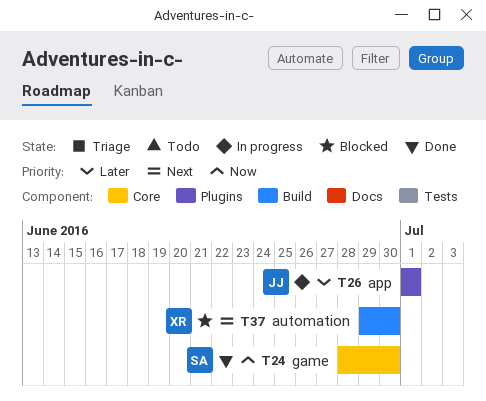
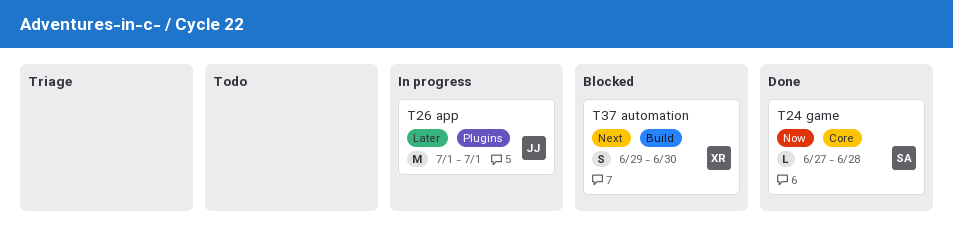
T24, start: Jun 28 -> Jun 27
T24, due: Jun 30 -> Jun 28

